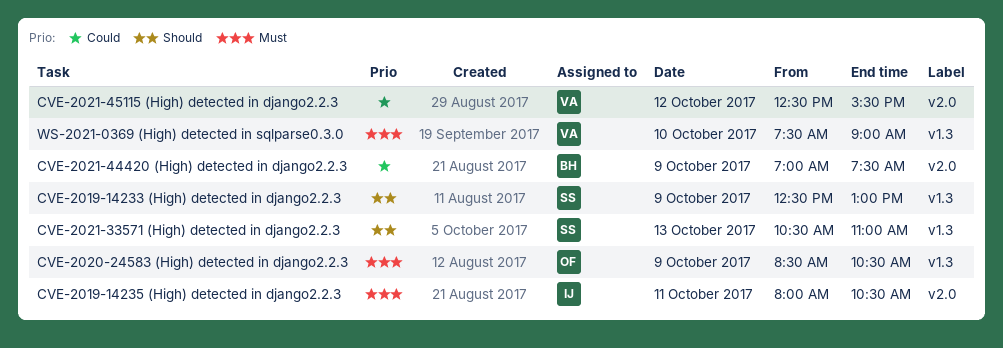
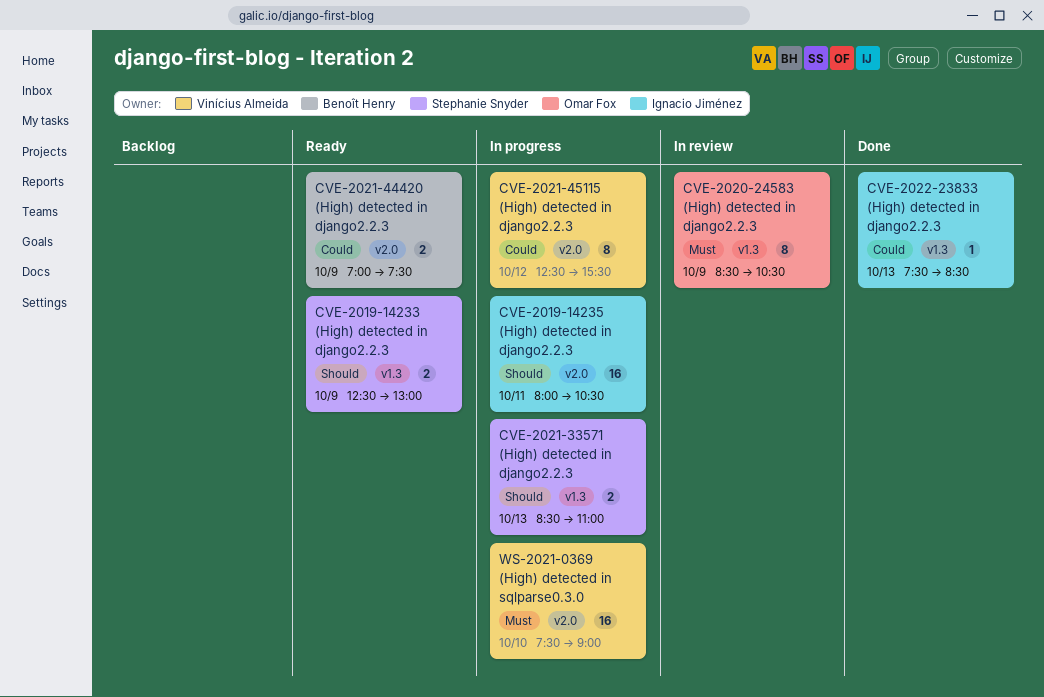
CVE-2019-14235 (High) detected in django2.2.3, priority: Must -> Should
CVE-2021-33571 (High) detected in django2.2.3, begins: 10:30 -> 08:30
CVE-2022-23833 (High) detected in django2.2.3: none -> present
WS-2021-0369 (High) detected in sqlparse0.3.0, label: v1.3 -> v2.0

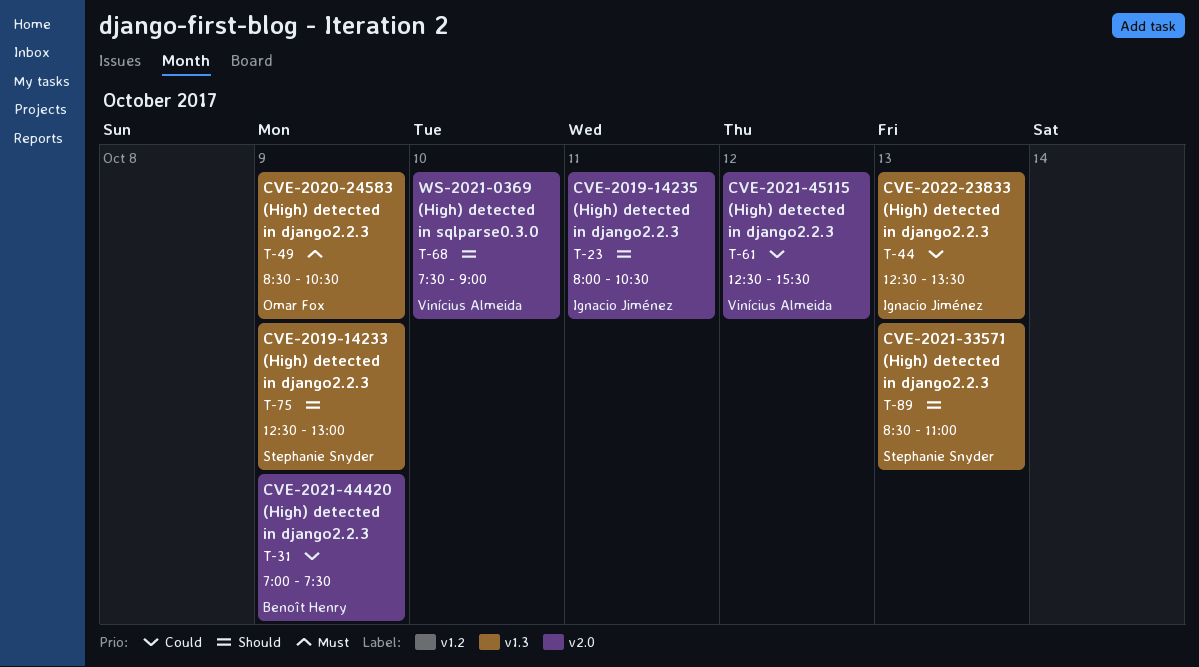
CVE-2022-23833 (High) detected in django2.2.3, begins: 07:30 -> 12:30
CVE-2022-23833 (High) detected in django2.2.3, ends: 08:30 -> 13:30
WS-2021-0369 (High) detected in sqlparse0.3.0, priority: Must -> Should

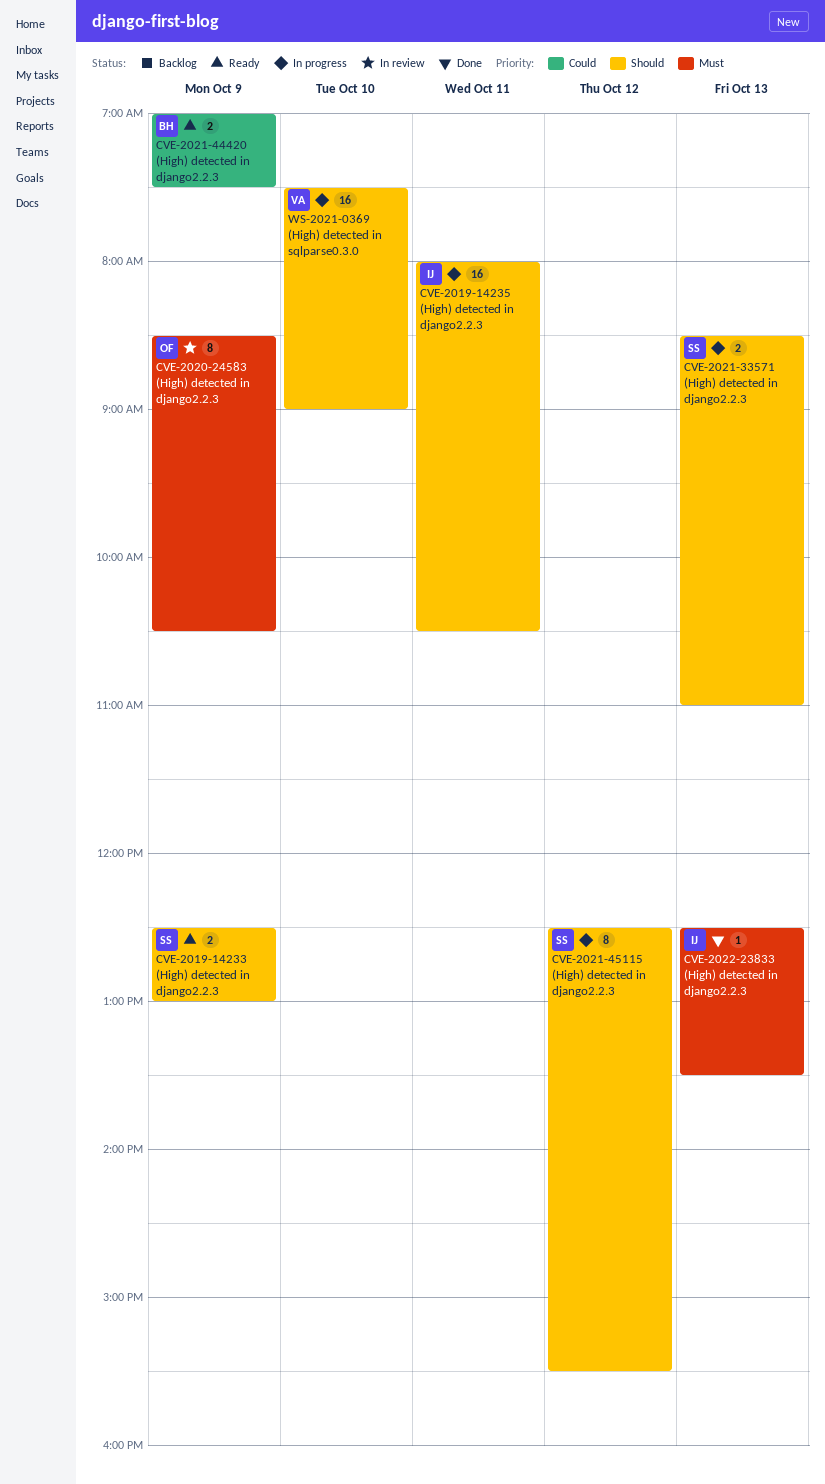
CVE-2021-45115 (High) detected in django2.2.3, owner: Vinícius Almeida -> Stephanie Snyder
CVE-2021-45115 (High) detected in django2.2.3, priority: Could -> Should
CVE-2022-23833 (High) detected in django2.2.3, priority: Could -> Must

